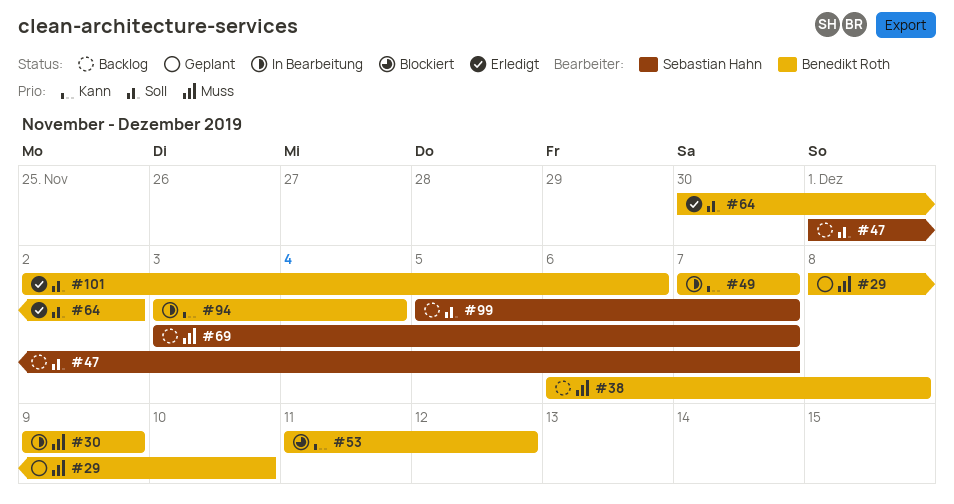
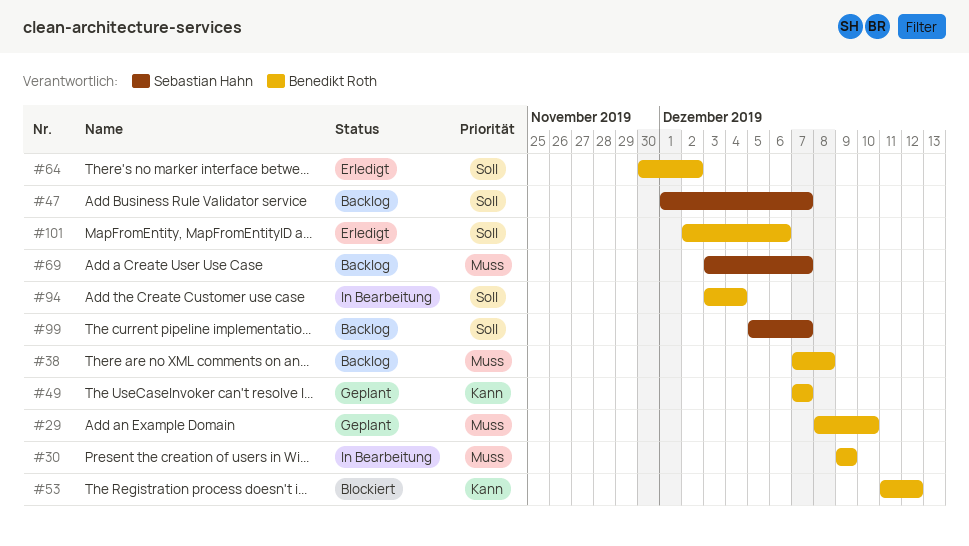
#38, start: Dec 6 -> Dec 7
#49, status: In Bearbeitung -> Geplant
#94, priority: Kann -> Soll

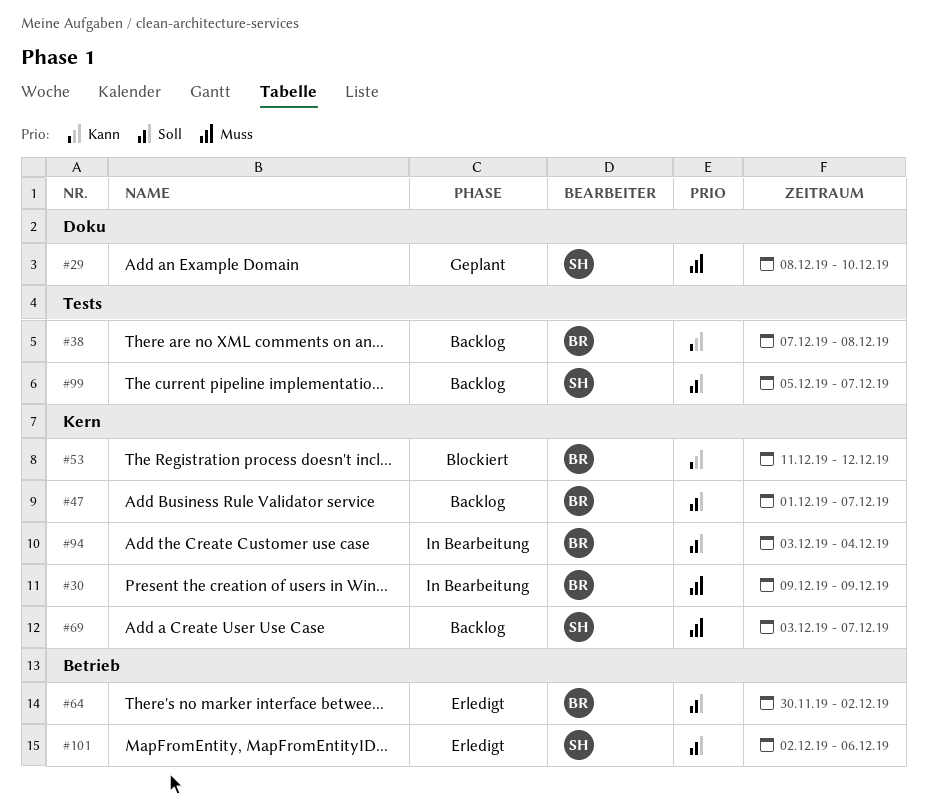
#29, owner: Benedikt Roth -> Sebastian Hahn
#38, priority: Muss -> Kann
#47, owner: Sebastian Hahn -> Benedikt Roth
#49: present -> none
#101, owner: Benedikt Roth -> Sebastian Hahn

